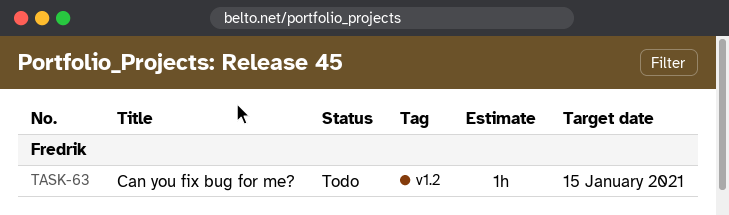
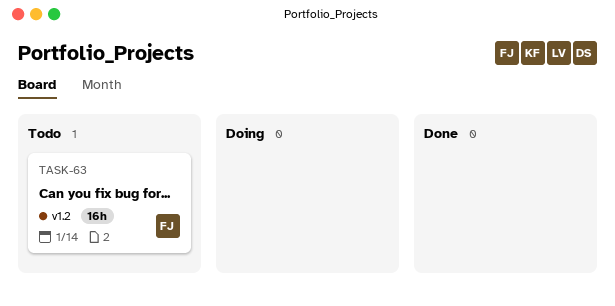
TASK-63, estimate: 1h -> 16h
TASK-63, due: Jan 15 -> Jan 14

